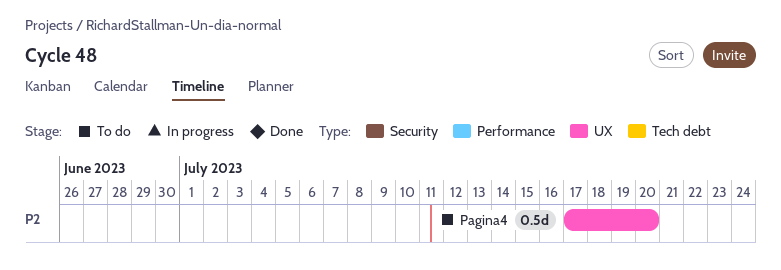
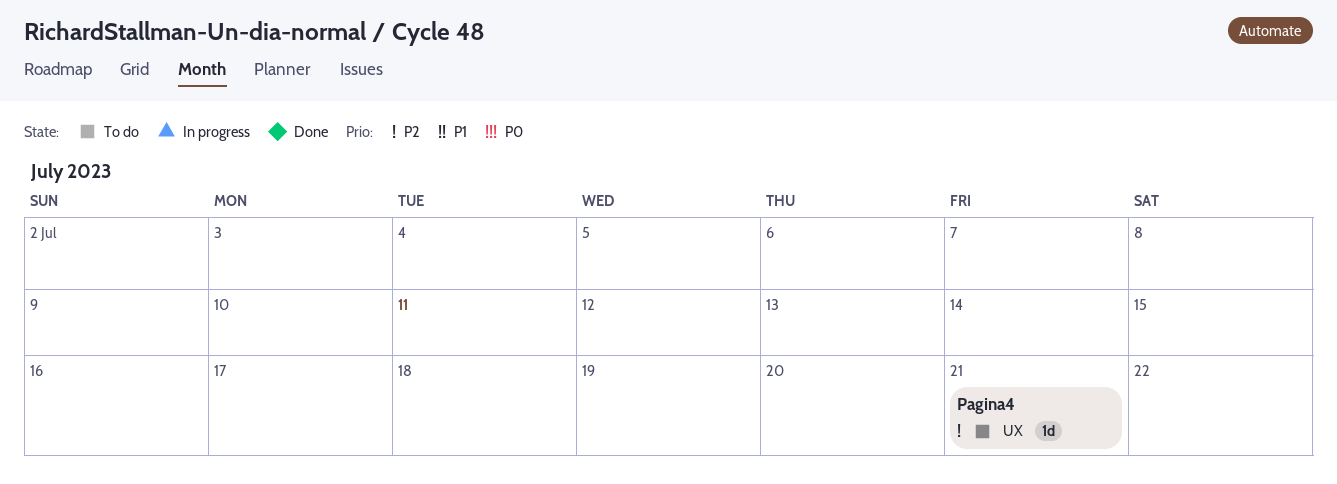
Pagina4, estimate: 0.5d -> 1d
Pagina4, due: Jul 20 -> Jul 21

